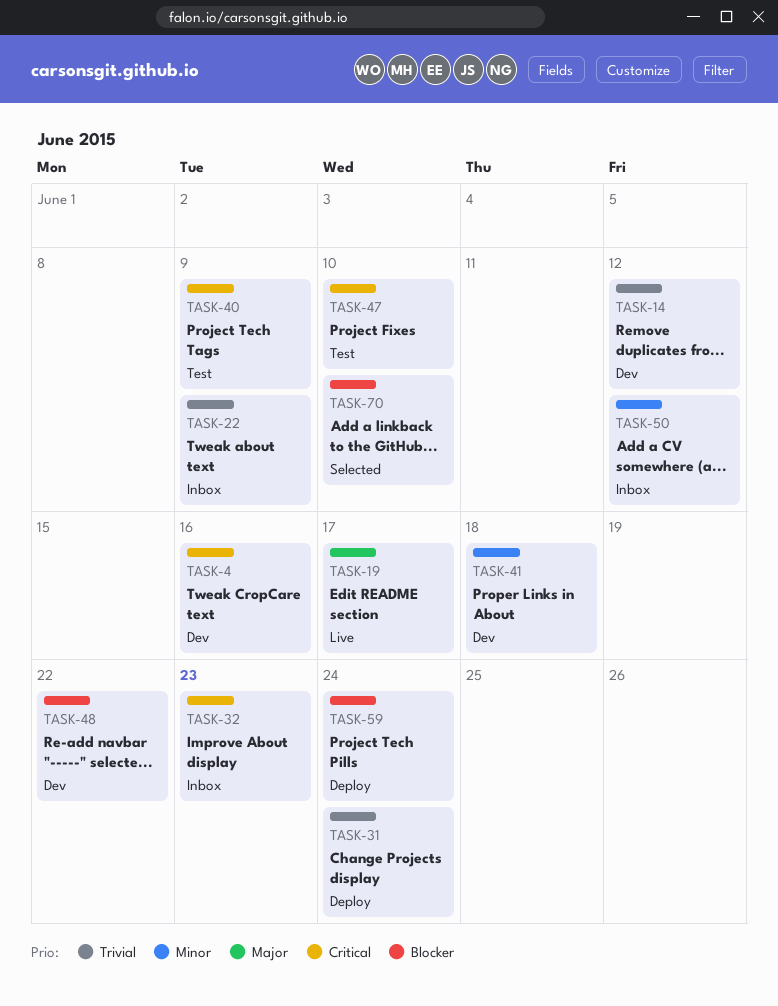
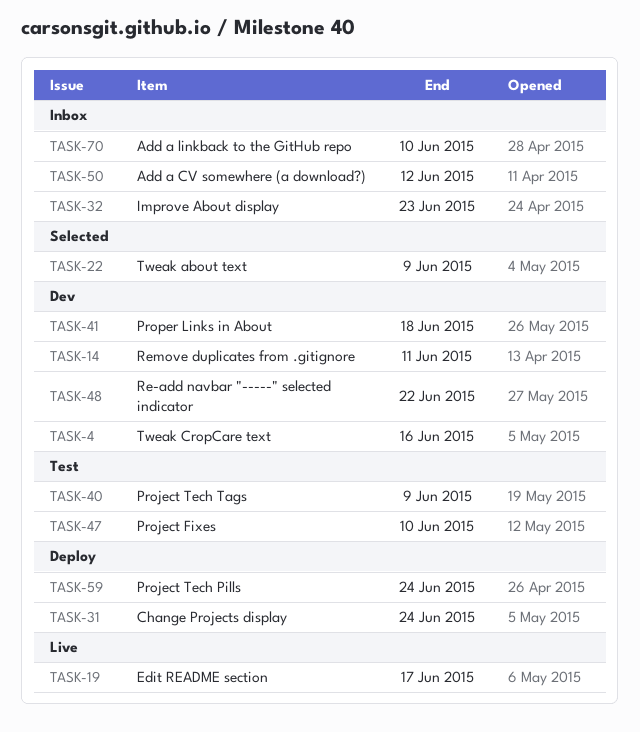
TASK-14, due: Jun 12 -> Jun 11
TASK-22, status: Inbox -> Selected
TASK-70, status: Selected -> Inbox

